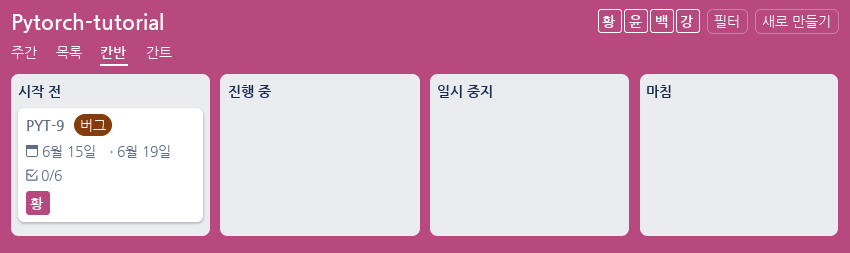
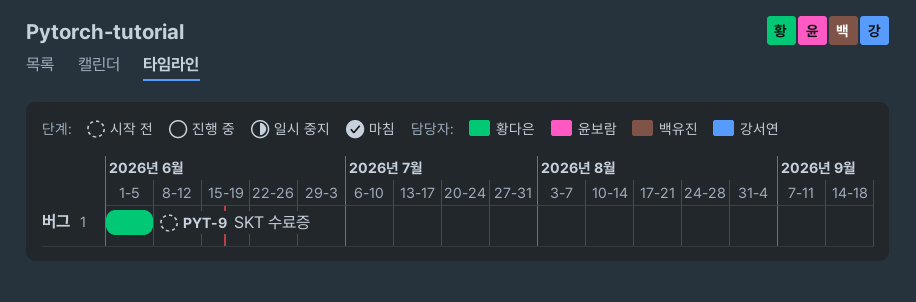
PYT-9, start: Jun 15 -> Jun 1
PYT-9, due: Jun 19 -> Jun 5

